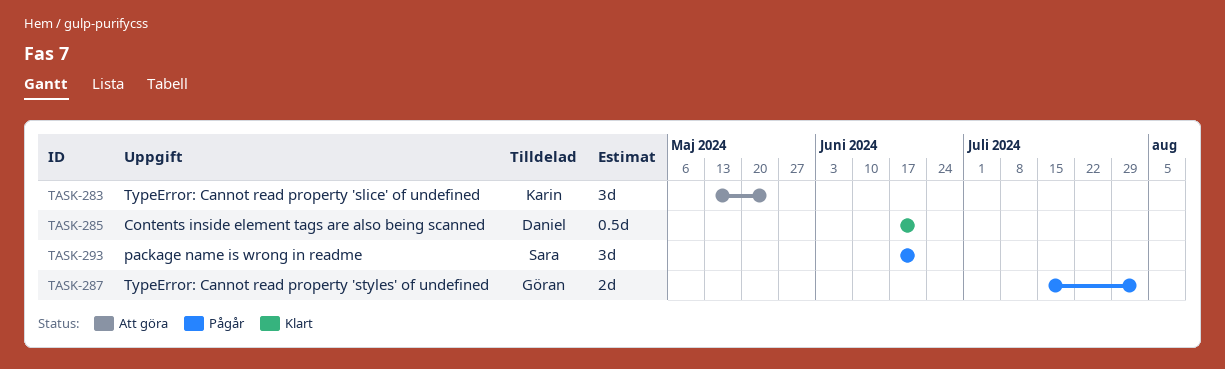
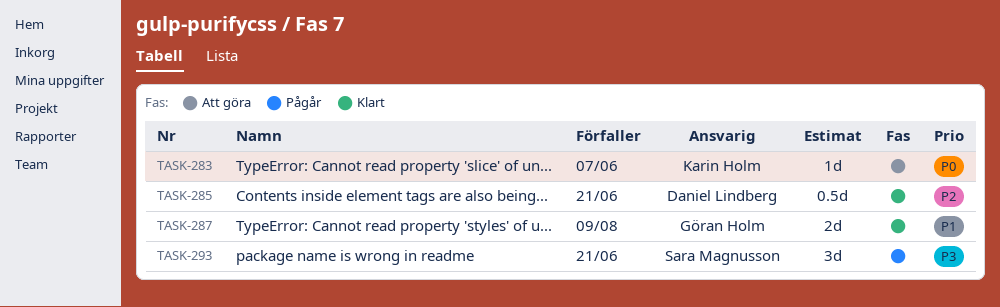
TASK-283, estimate: 3d -> 1d
TASK-283, due: May 24 -> Jun 7
TASK-287, status: Pågår -> Klart
TASK-287, due: Aug 2 -> Aug 9

